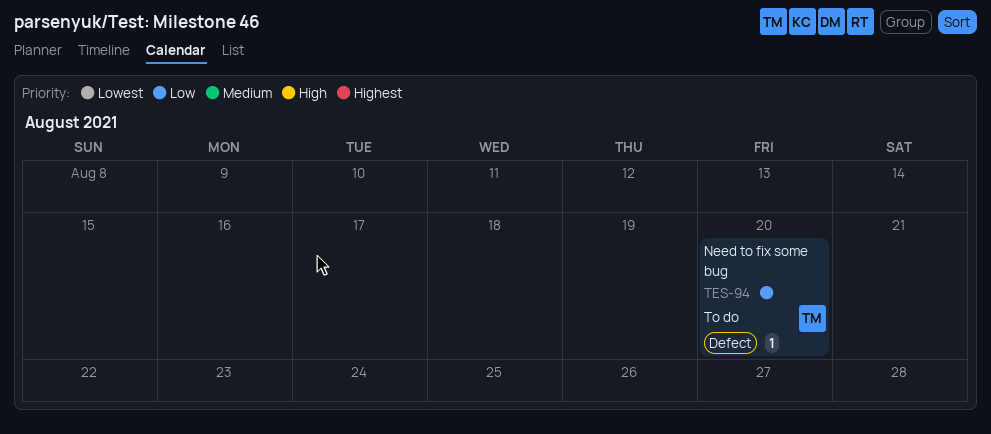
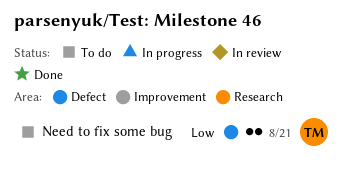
Need to fix some bug, estimate: 1 -> 2
Need to fix some bug, due: Aug 20 -> Aug 21

